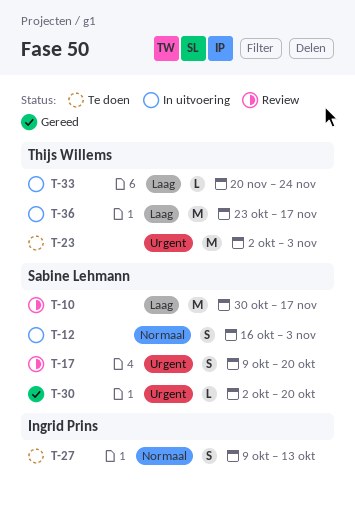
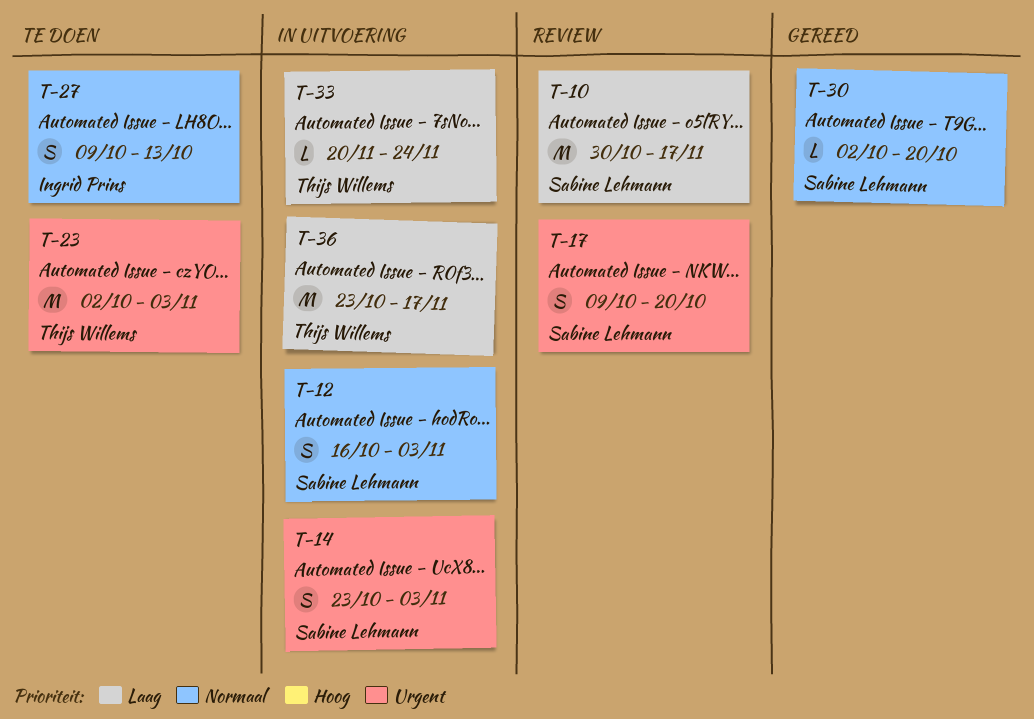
T-14: none -> present
T-30, priority: Urgent -> Normaal

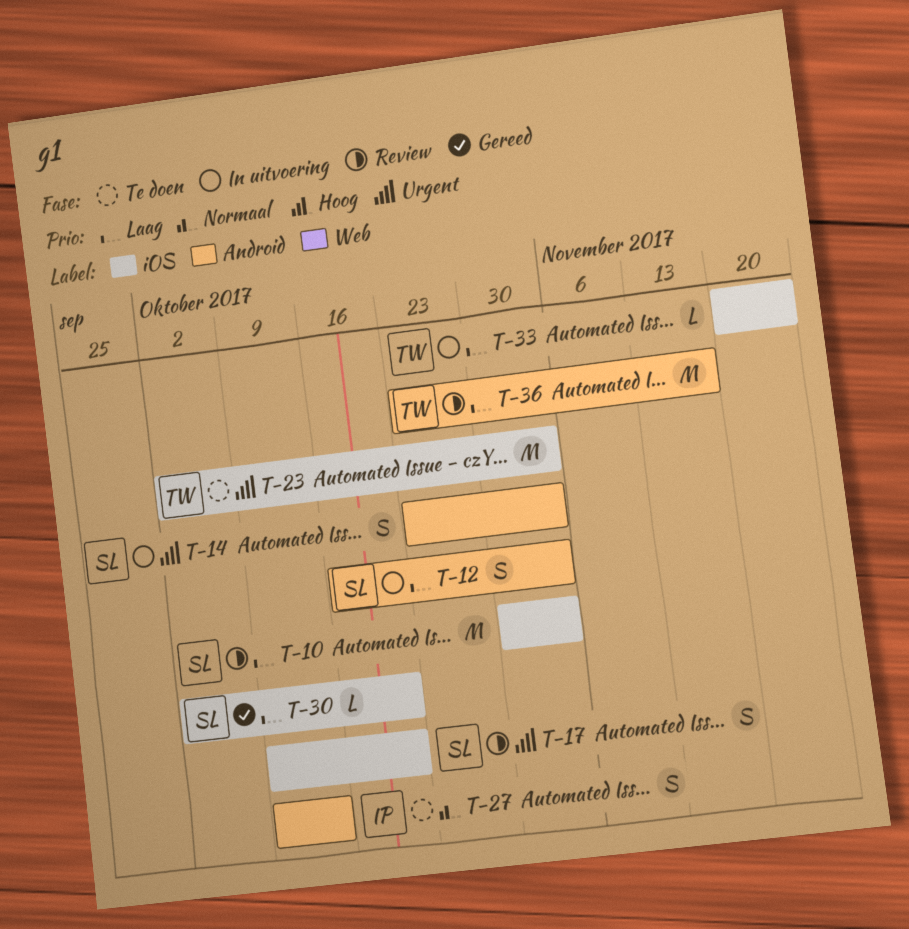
T-10, due: Nov 17 -> Nov 3
T-12, priority: Normaal -> Laag
T-30, priority: Normaal -> Laag
T-36, status: In uitvoering -> Review

